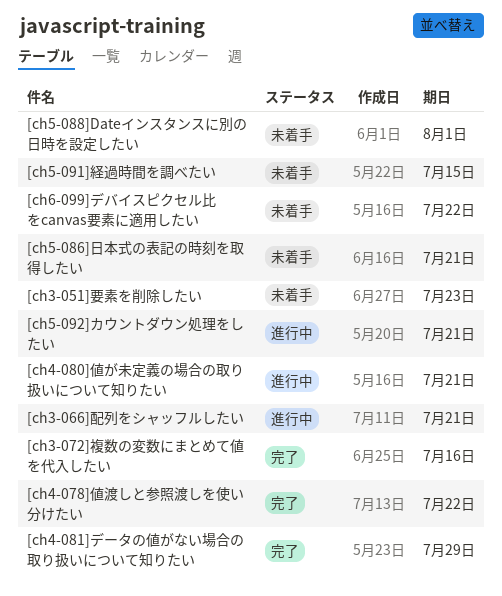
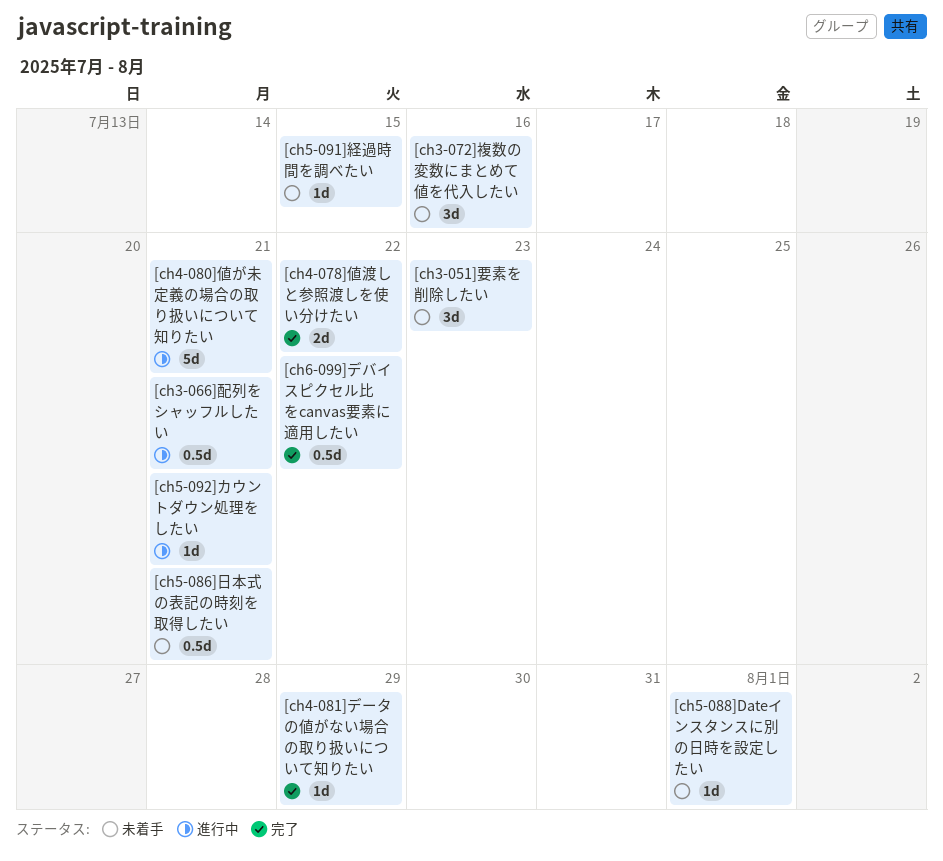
[ch3-072]複数の変数にまとめて値を代入したい, status: 完了 -> 未着手
[ch6-099]デバイスピクセル比をcanvas要素に適用したい, status: 未着手 -> 完了

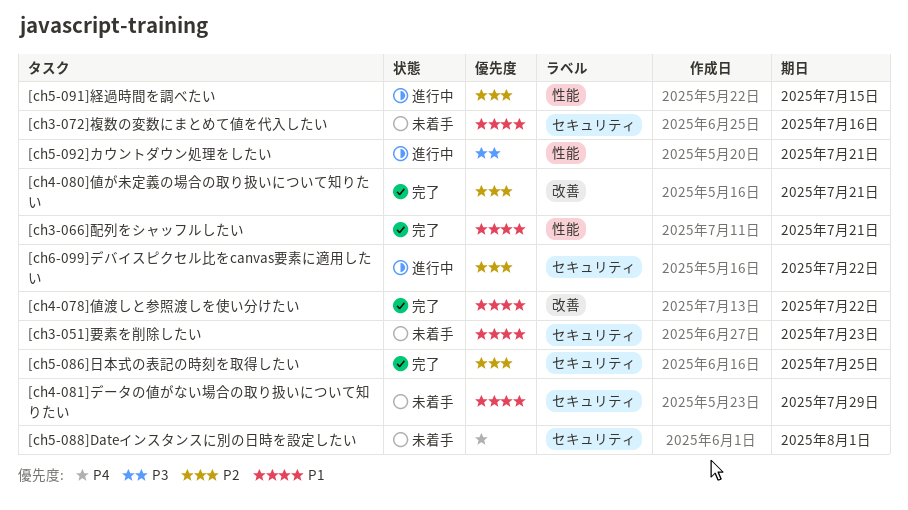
[ch3-066]配列をシャッフルしたい, status: 進行中 -> 完了
[ch4-080]値が未定義の場合の取り扱いについて知りたい, status: 進行中 -> 完了
[ch4-081]データの値がない場合の取り扱いについて知りたい, status: 完了 -> 未着手
[ch5-086]日本式の表記の時刻を取得したい, status: 未着手 -> 完了
[ch5-086]日本式の表記の時刻を取得したい, due: Jul 21 -> Jul 25
[ch5-091]経過時間を調べたい, status: 未着手 -> 進行中
[ch6-099]デバイスピクセル比をcanvas要素に適用したい, status: 完了 -> 進行中

